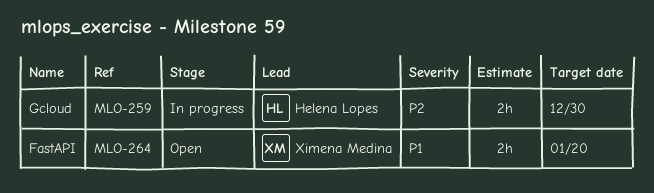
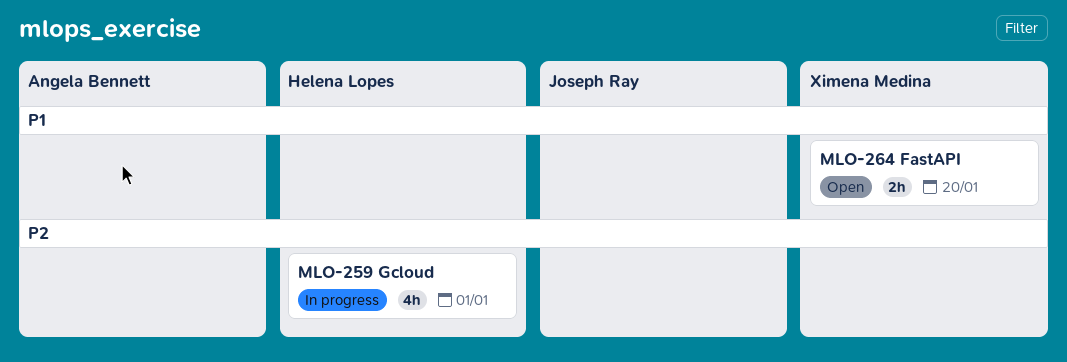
MLO-259, estimate: 2h -> 4h
MLO-259, due: Dec 30 -> Jan 1

